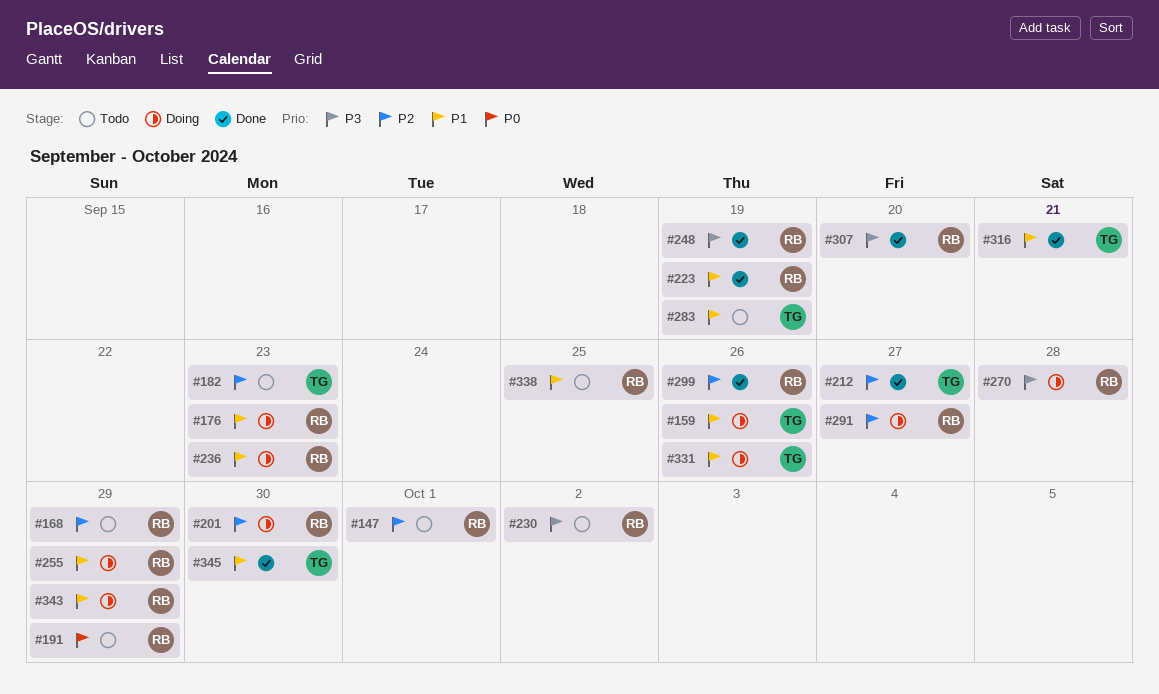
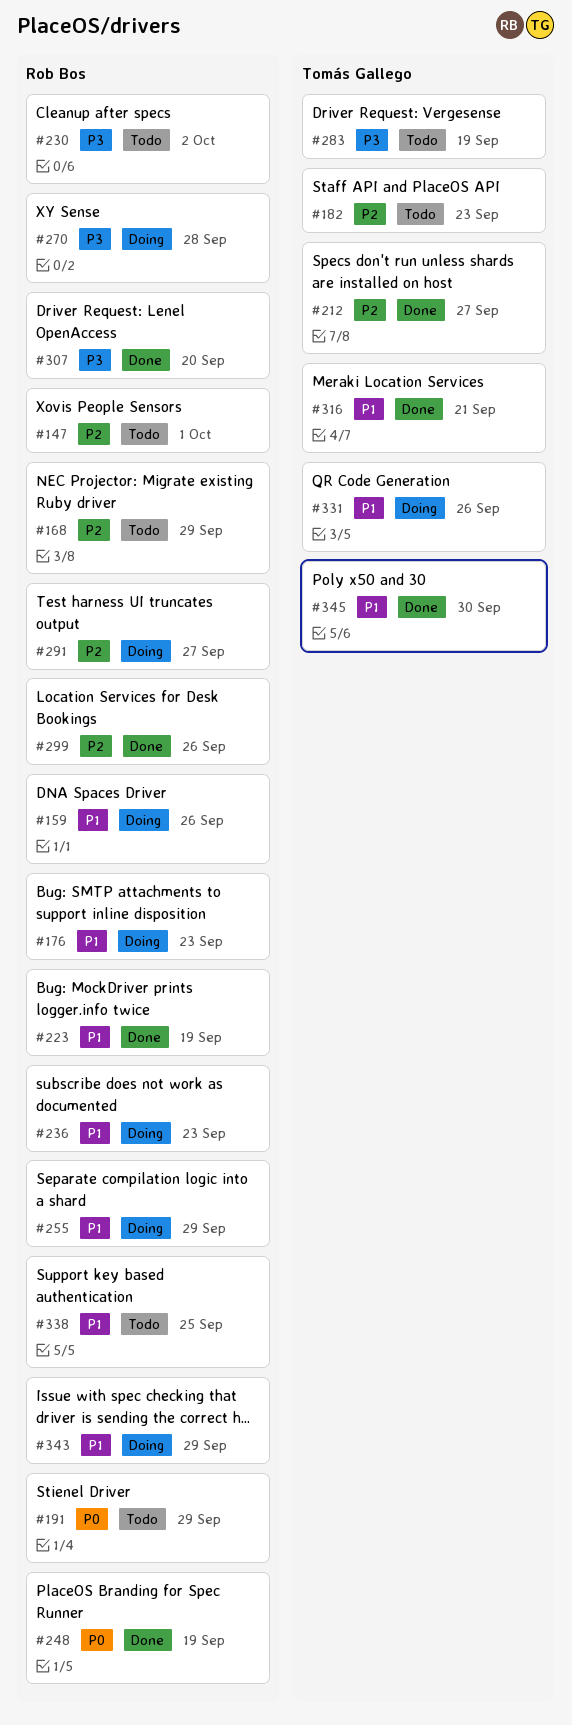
#159, owner: Tomás Gallego -> Rob Bos
#201: present -> none
#248, priority: P3 -> P0
#283, priority: P1 -> P3

